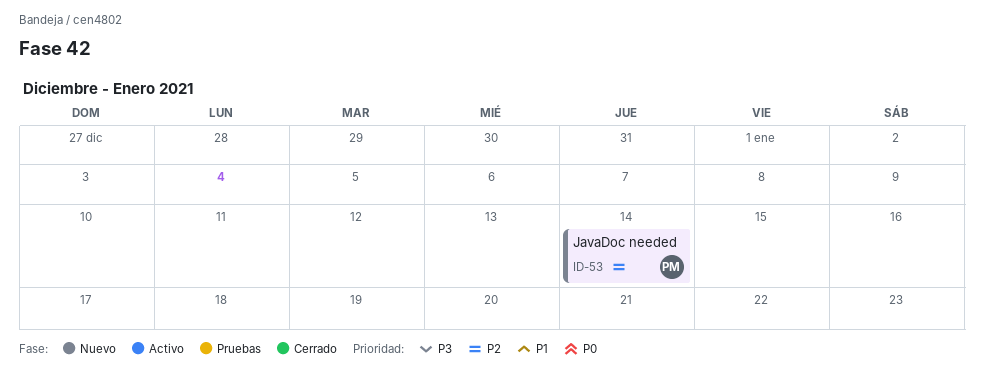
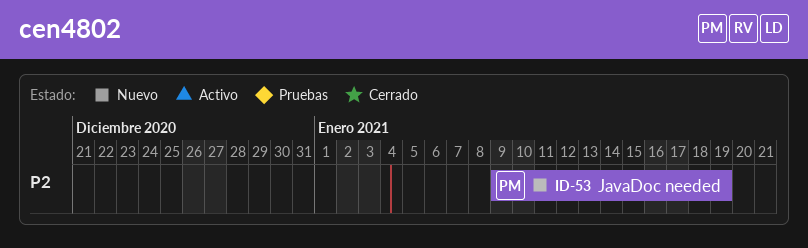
ID-53, due: Jan 14 -> Jan 19

